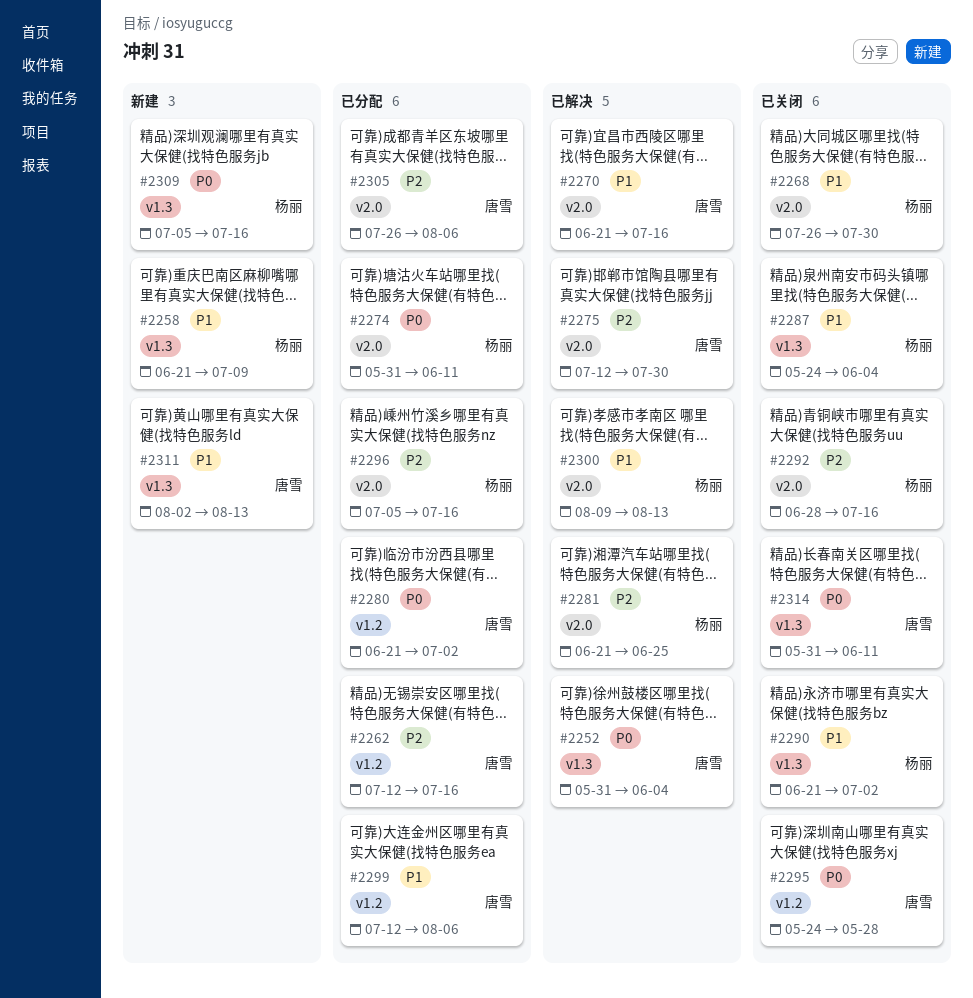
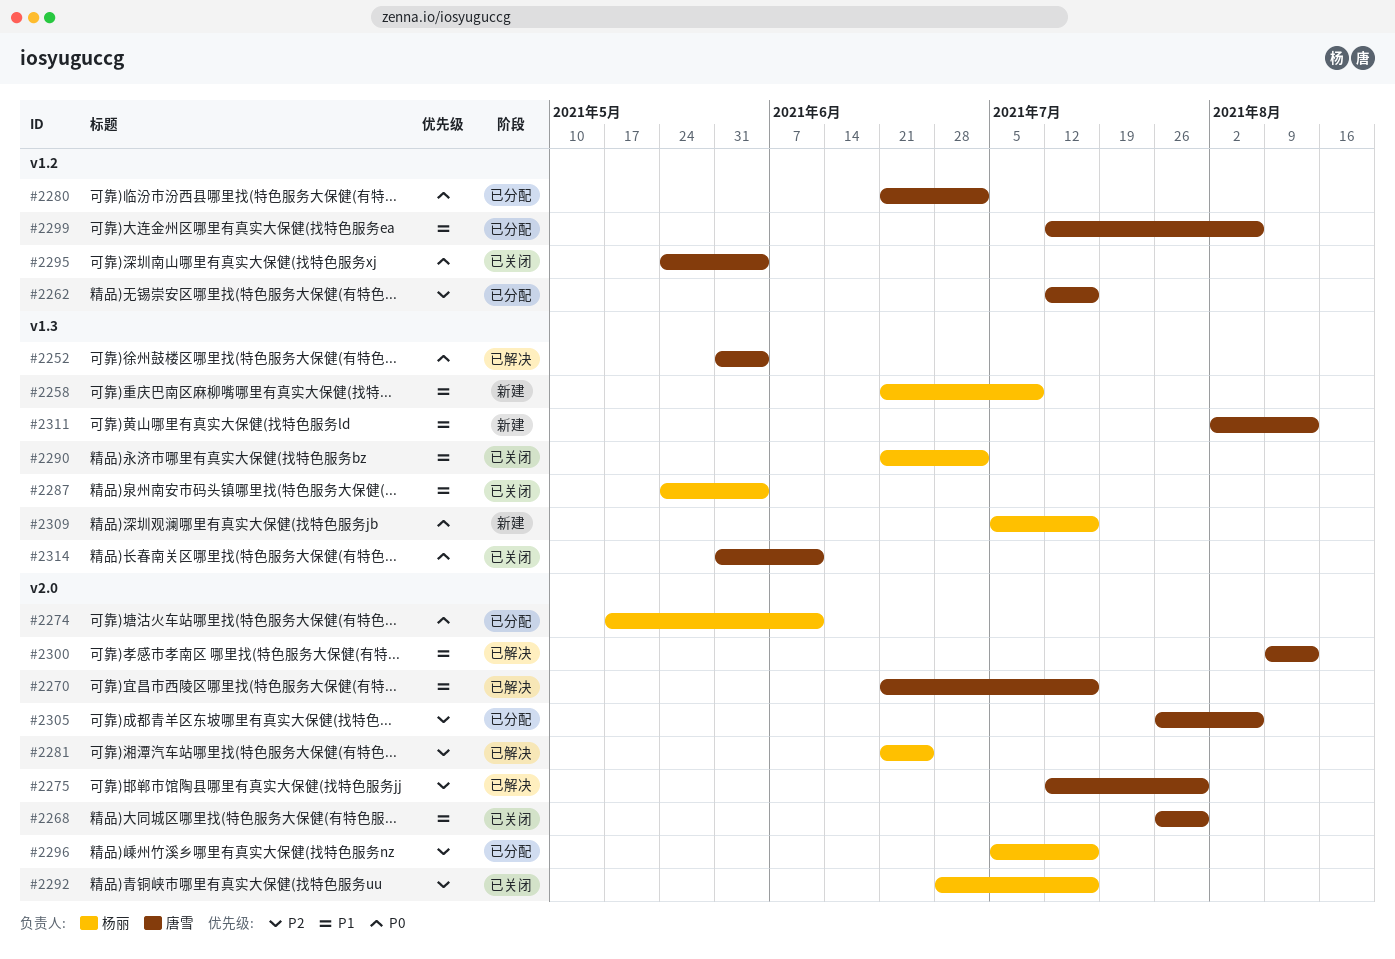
#2268, owner: 杨丽 -> 唐雪
#2274, start: May 31 -> May 17
#2295, due: May 28 -> Jun 4
#2300, owner: 杨丽 -> 唐雪

